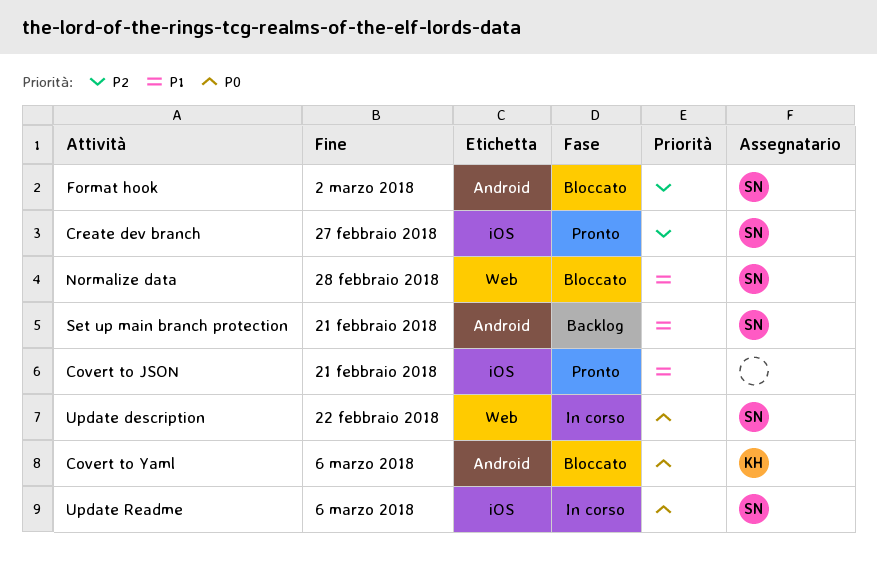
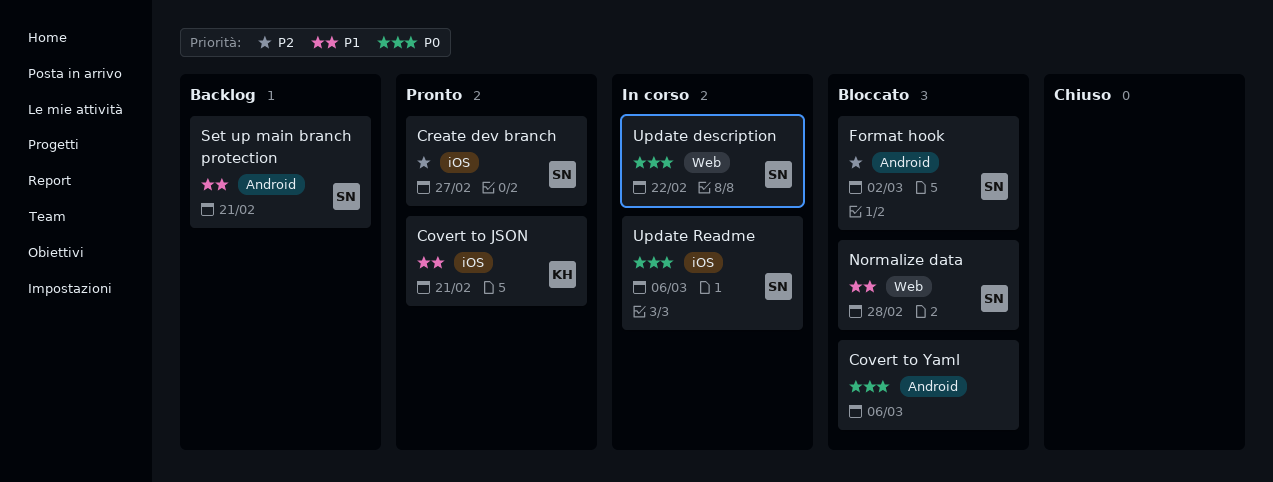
Covert to JSON, owner: none -> KH
Covert to Yaml, owner: KH -> none

